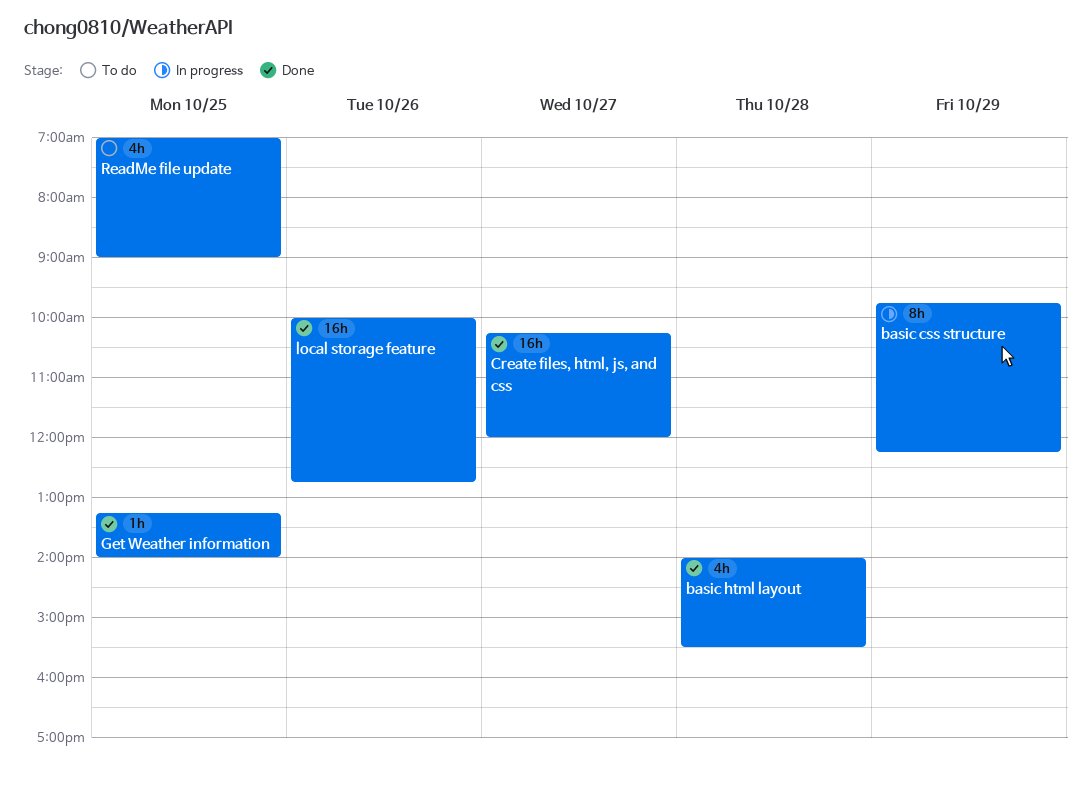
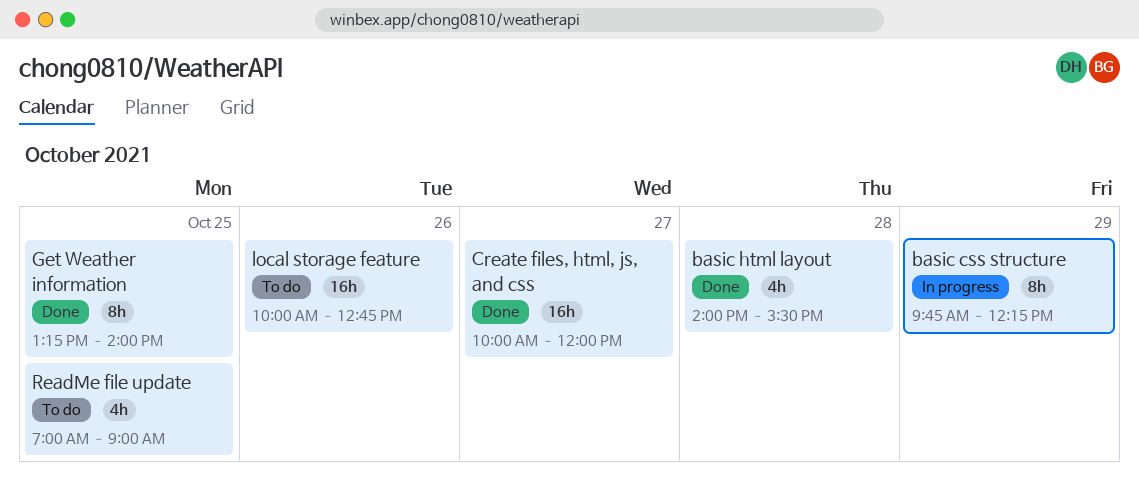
Create files, html, js, and css, begins: 10:15 -> 10:00
Get Weather information, estimate: 1h -> 8h
local storage feature, status: Done -> To do

